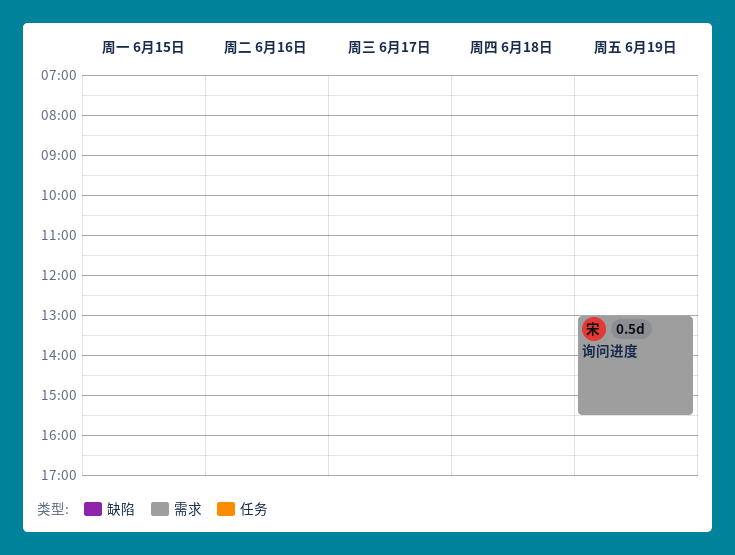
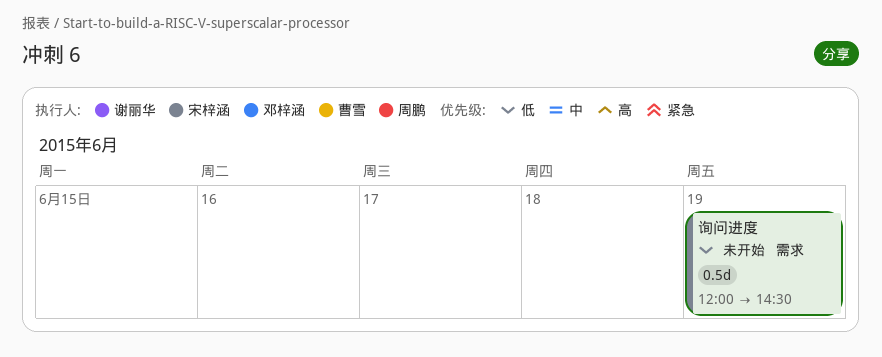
询问进度, begins: 13:00 -> 12:00
询问进度, ends: 15:30 -> 14:30

